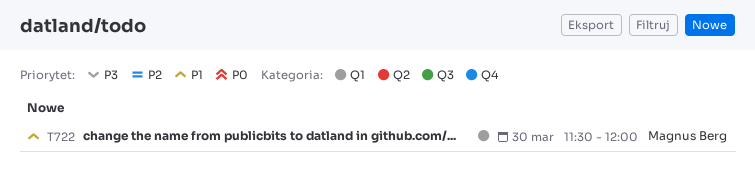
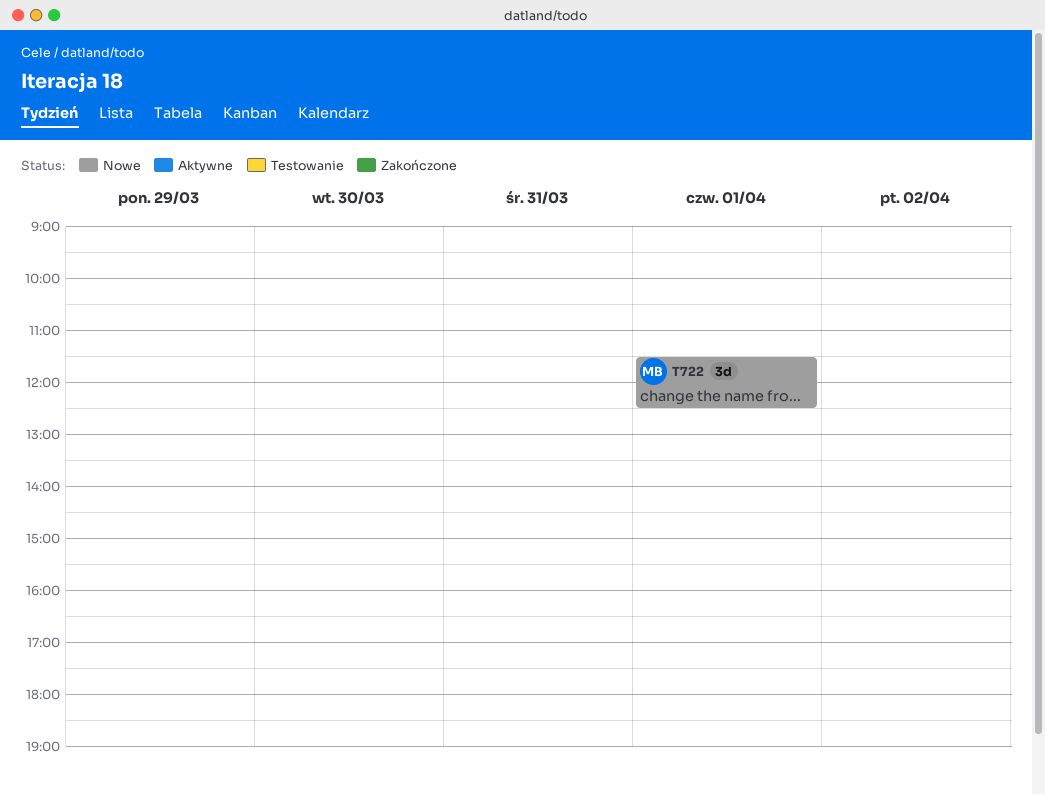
T722, day: Mar 30 -> Apr 1
T722, ends: 12:00 -> 12:30

